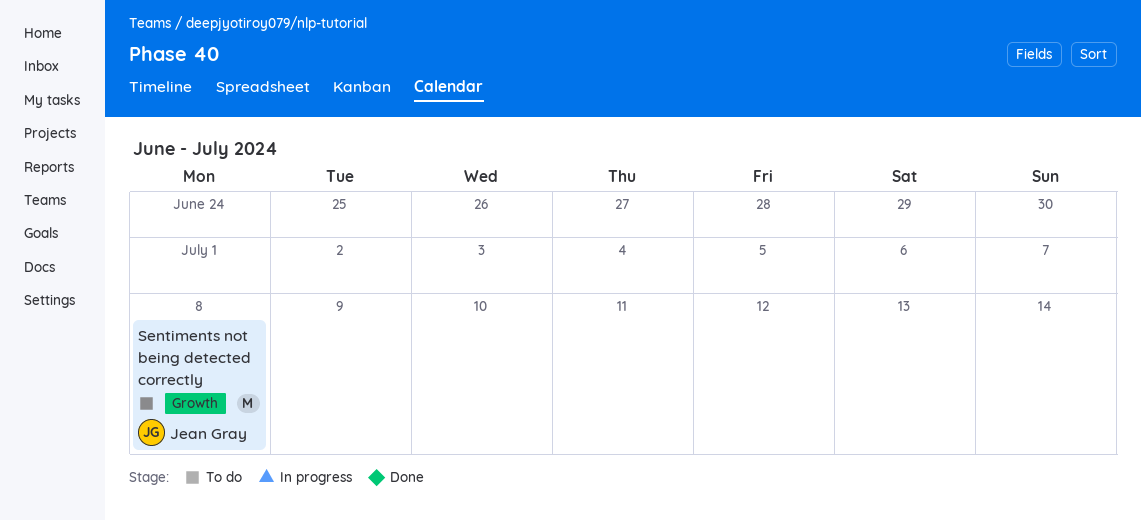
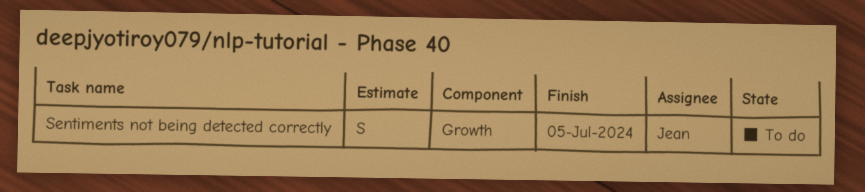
Sentiments not being detected correctly, estimate: M -> S
Sentiments not being detected correctly, due: Jul 8 -> Jul 5

